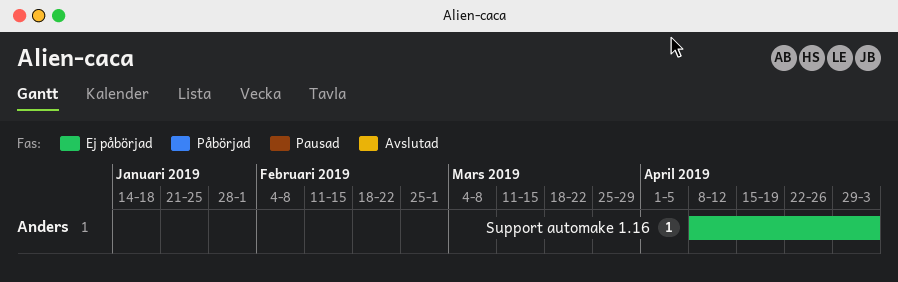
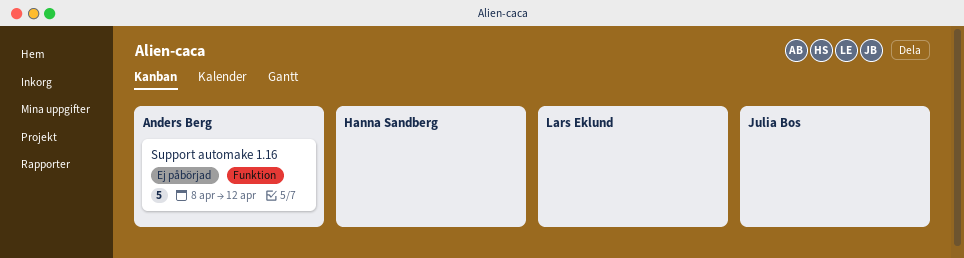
Support automake 1.16, estimate: 1 -> 5
Support automake 1.16, due: May 3 -> Apr 12

